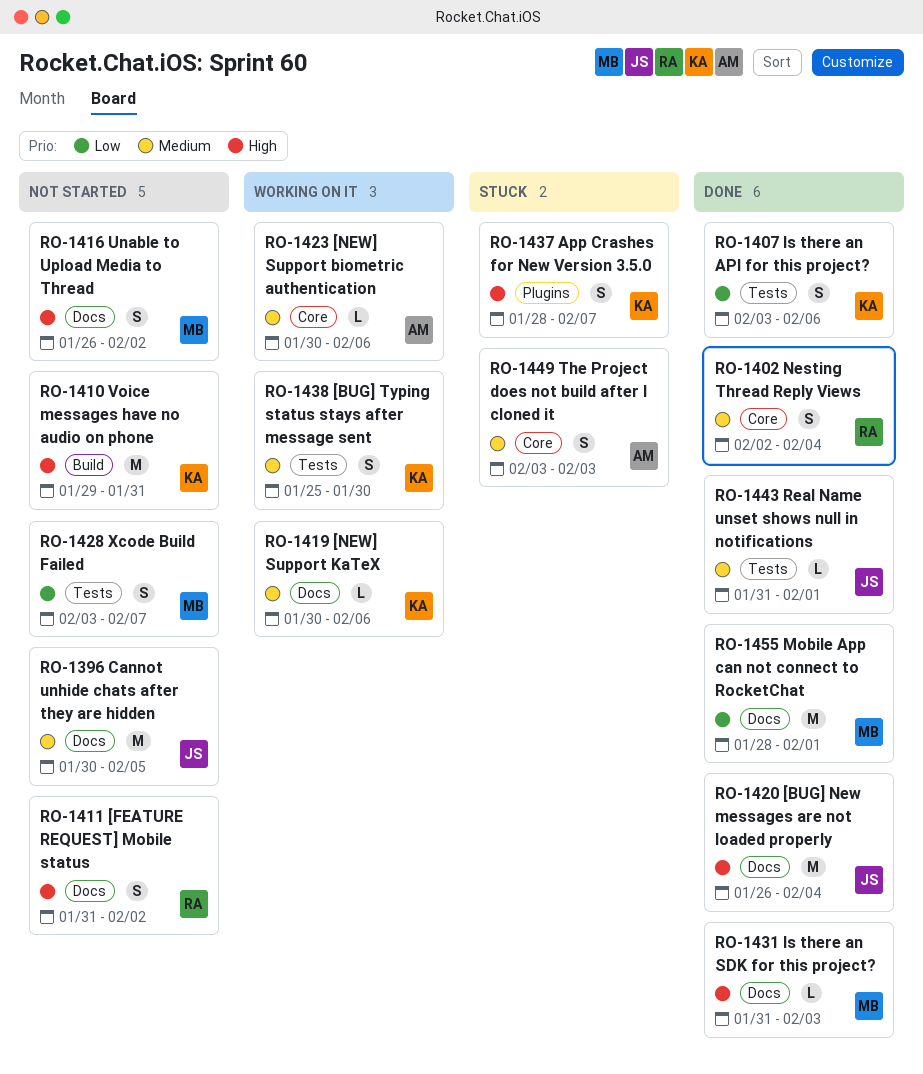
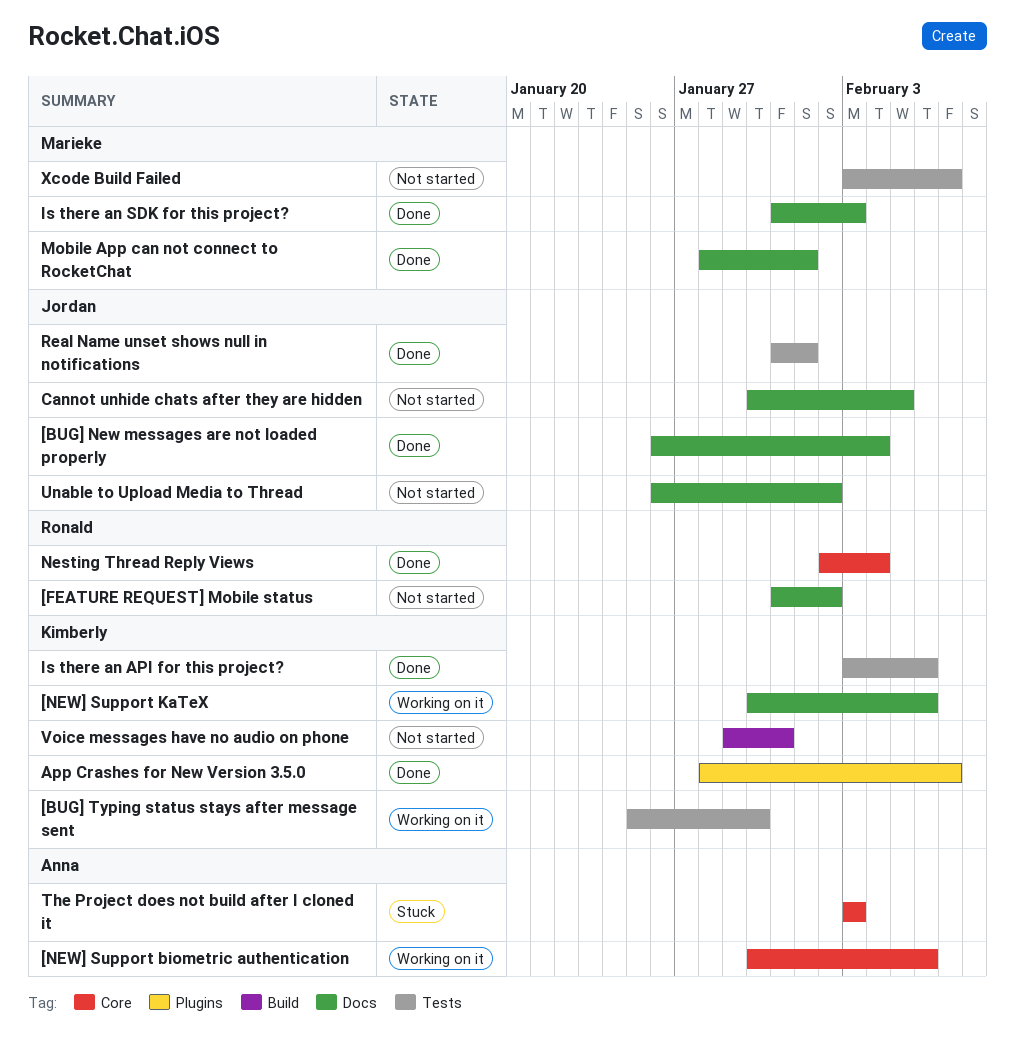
App Crashes for New Version 3.5.0, status: Stuck -> Done
Unable to Upload Media to Thread, owner: Marieke -> Jordan

